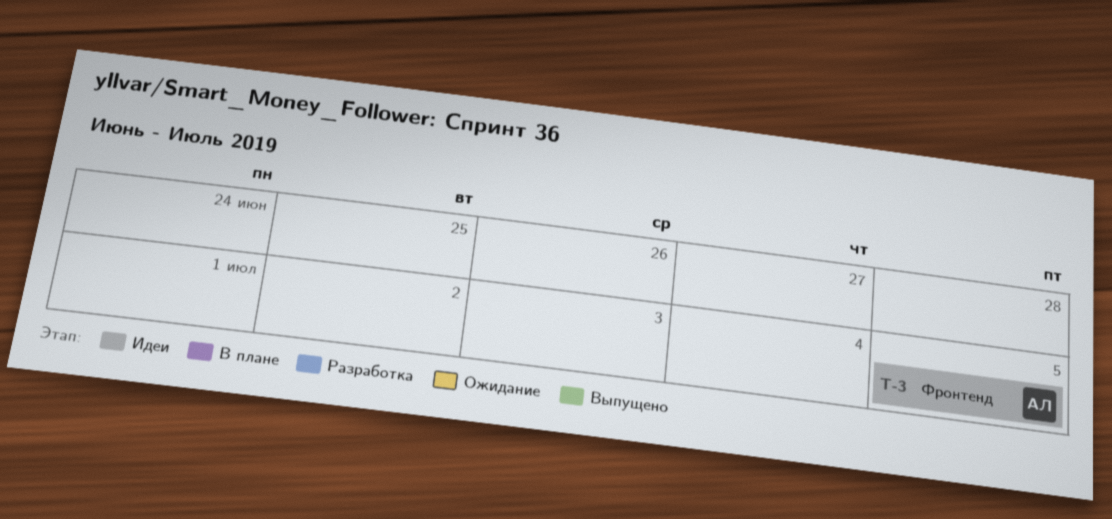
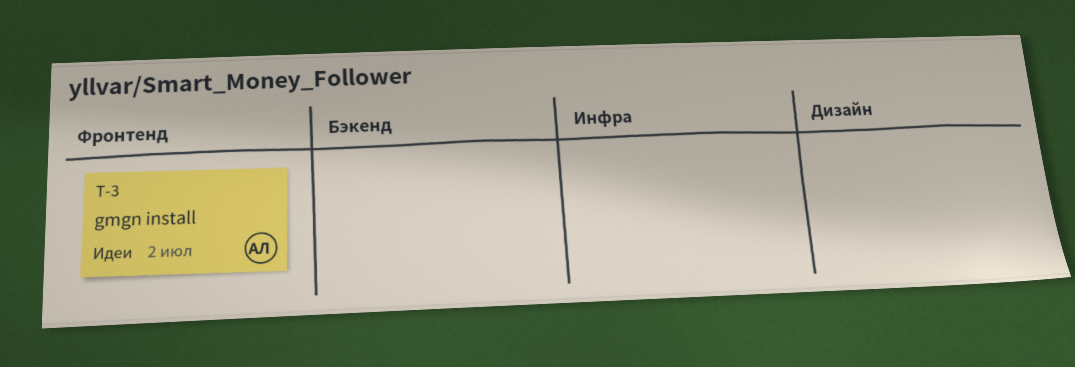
T-3, due: Jul 5 -> Jul 2

